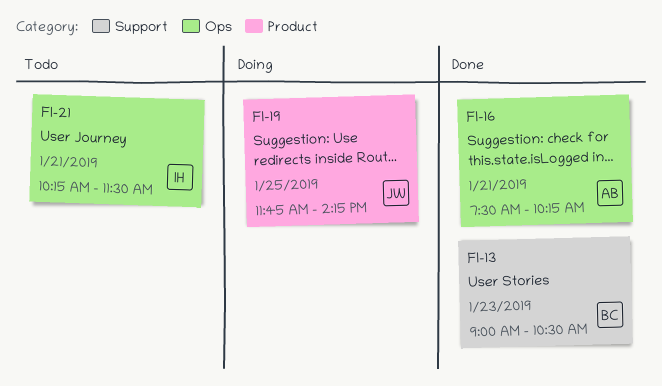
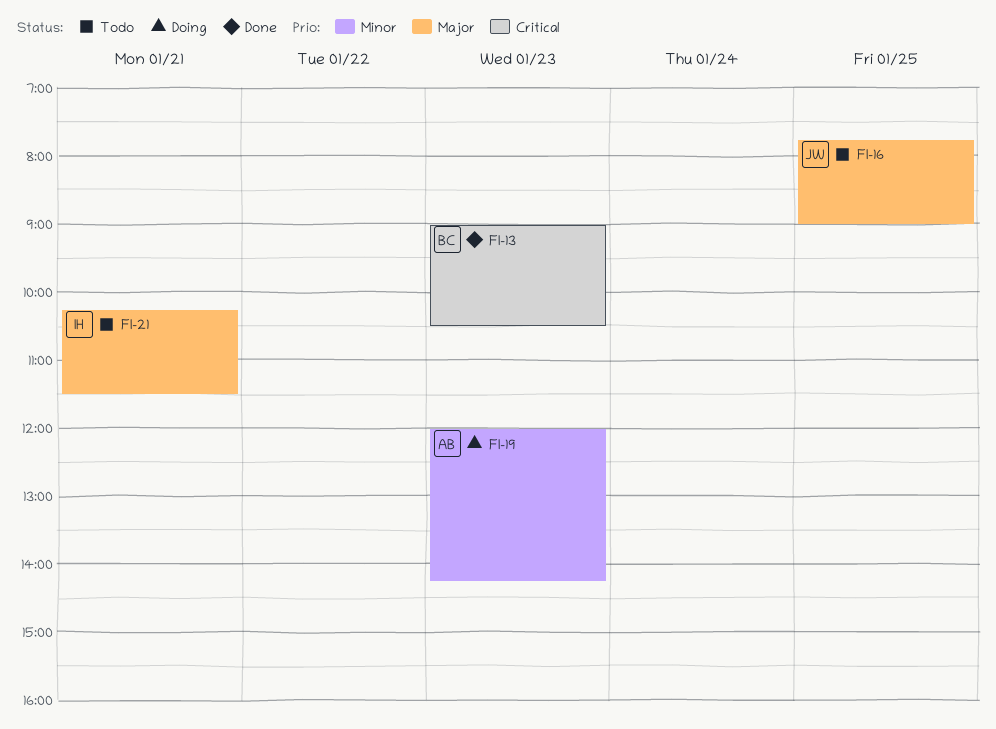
FI-16, status: Done -> Todo
FI-16, owner: AB -> JW
FI-16, day: Jan 21 -> Jan 25
FI-16, begins: 07:30 -> 07:45
FI-16, ends: 10:15 -> 09:00
FI-19, owner: JW -> AB
FI-19, day: Jan 25 -> Jan 23
FI-19, begins: 11:45 -> 12:00

